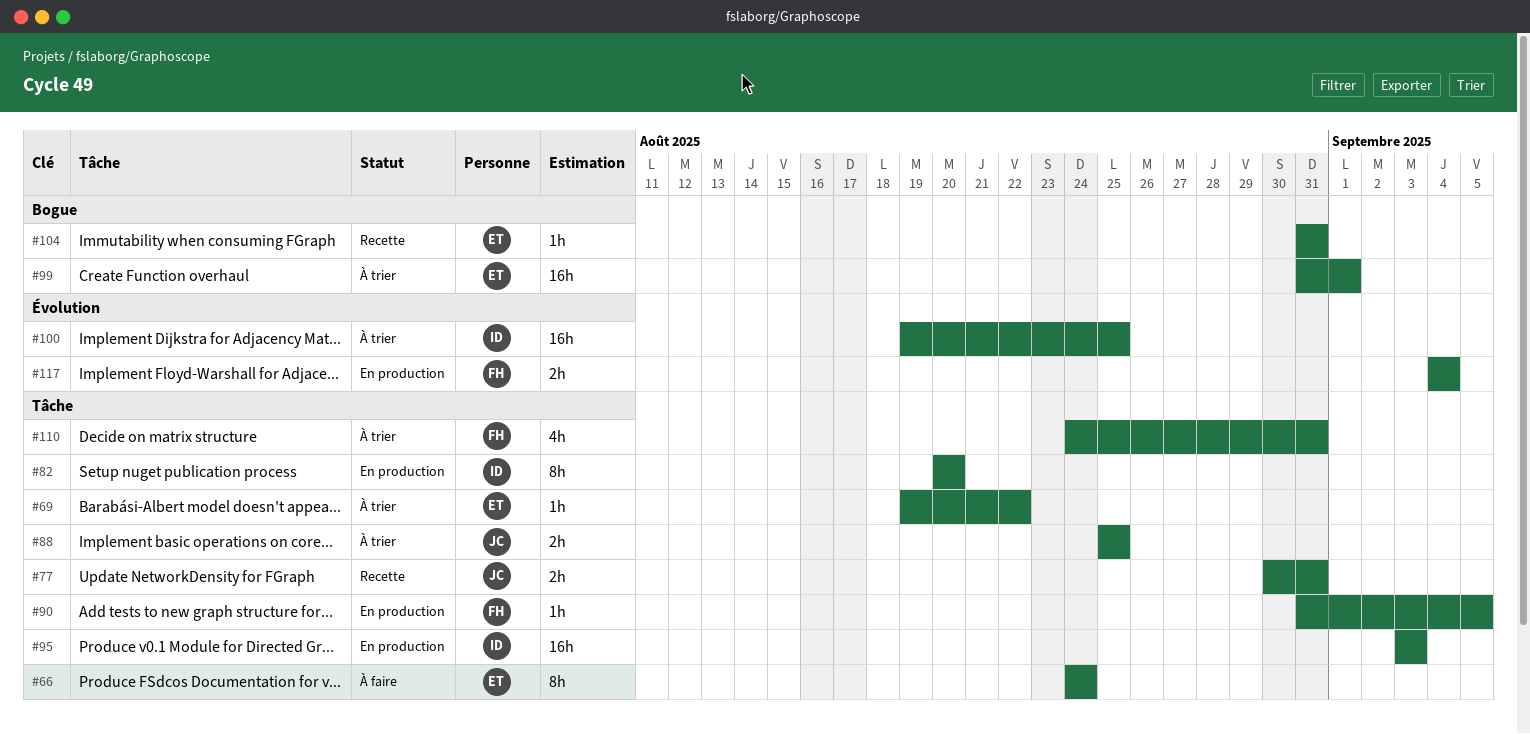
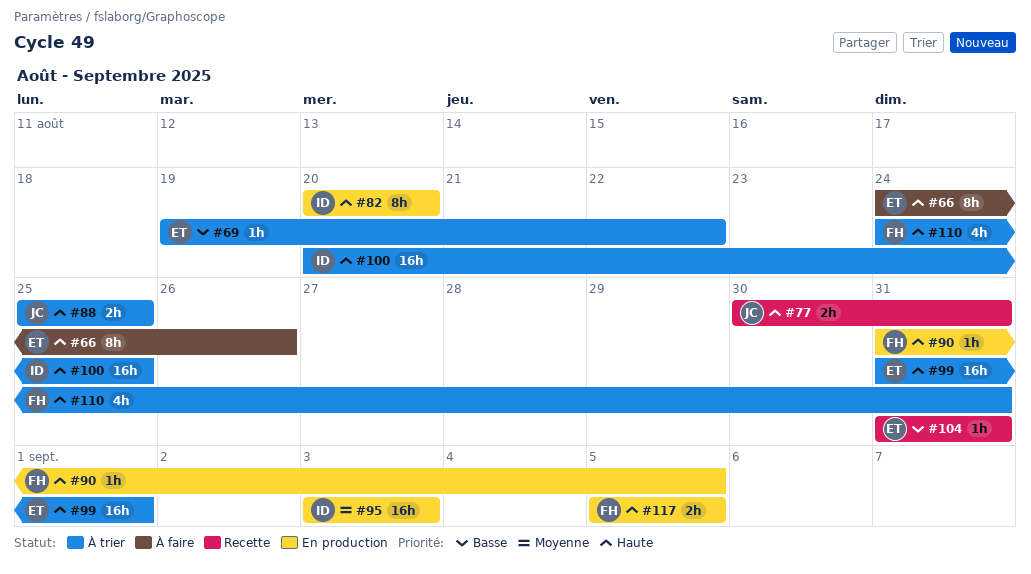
#66, due: Aug 24 -> Aug 26
#100, start: Aug 19 -> Aug 20
#117, start: Sep 4 -> Sep 5
#117, due: Sep 4 -> Sep 5

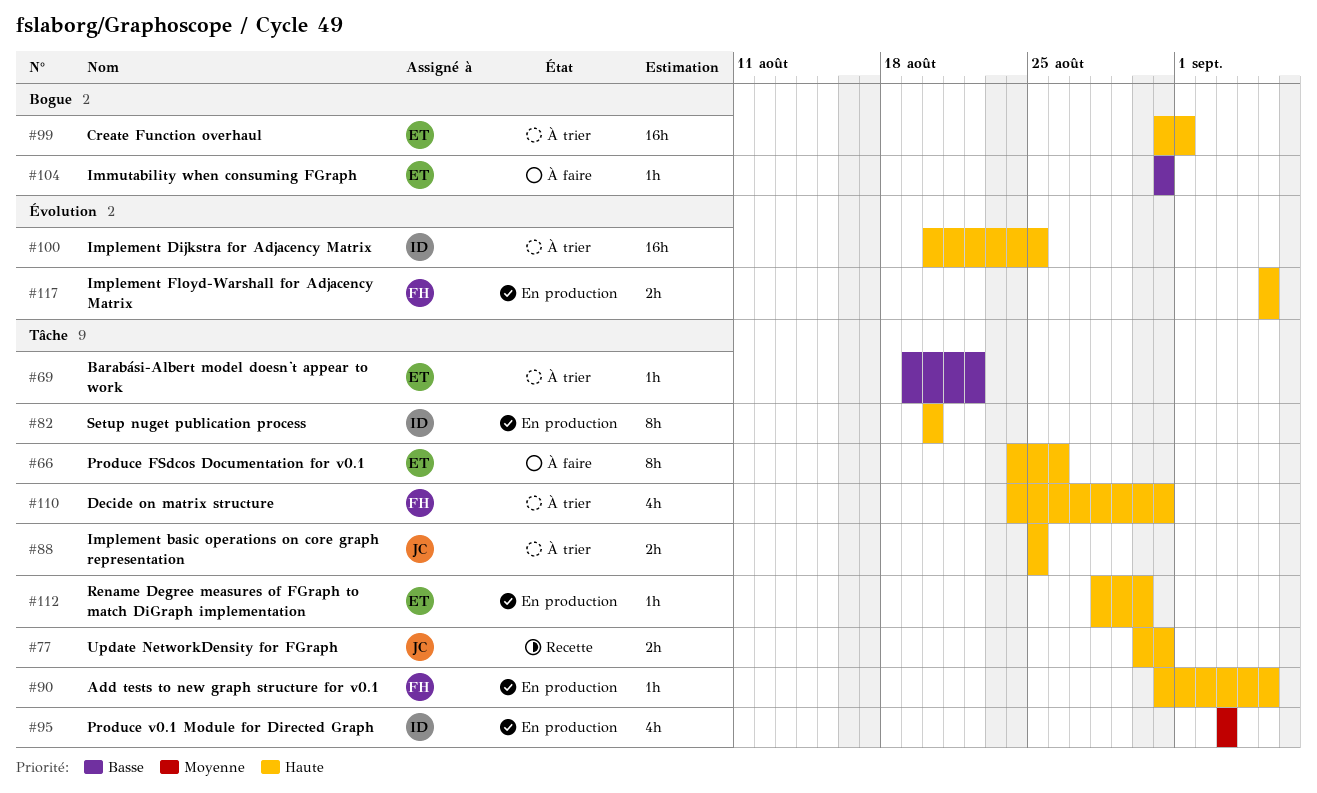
#95, estimate: 16h -> 4h
#104, status: Recette -> À faire
#112: none -> present

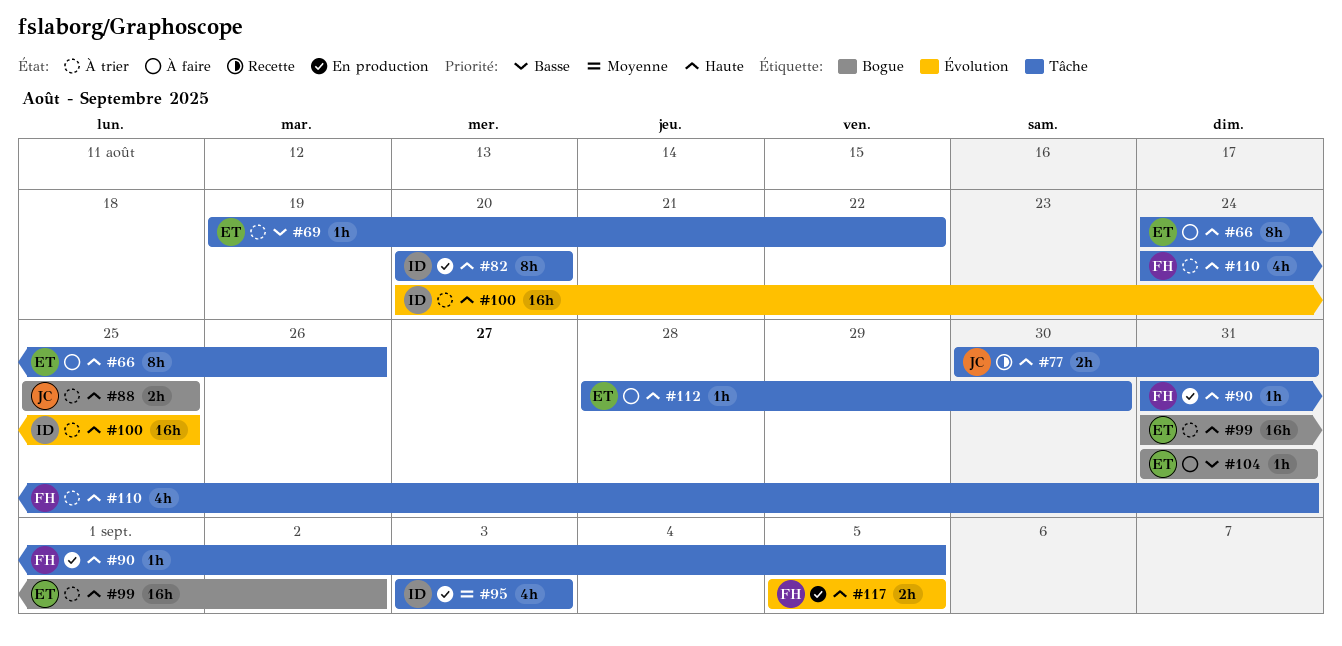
#88, label: Tâche -> Bogue
#99, due: Sep 1 -> Sep 2
#112, status: En production -> À faire

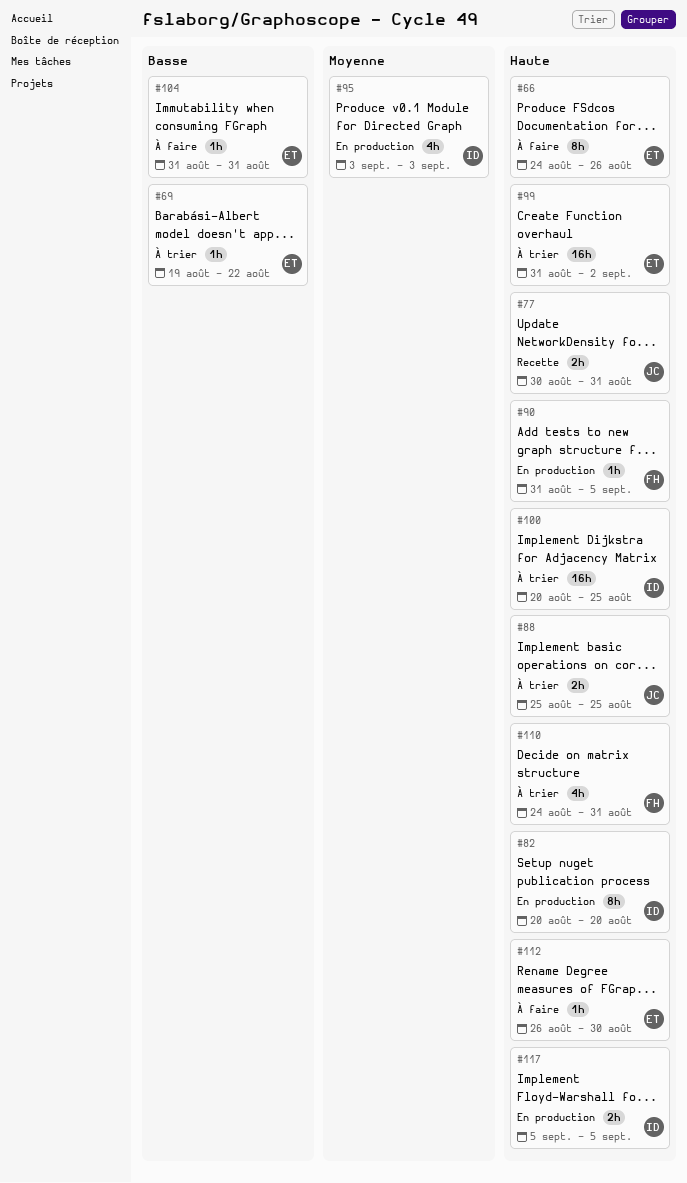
#112, start: Aug 28 -> Aug 26
#117, owner: FH -> ID

